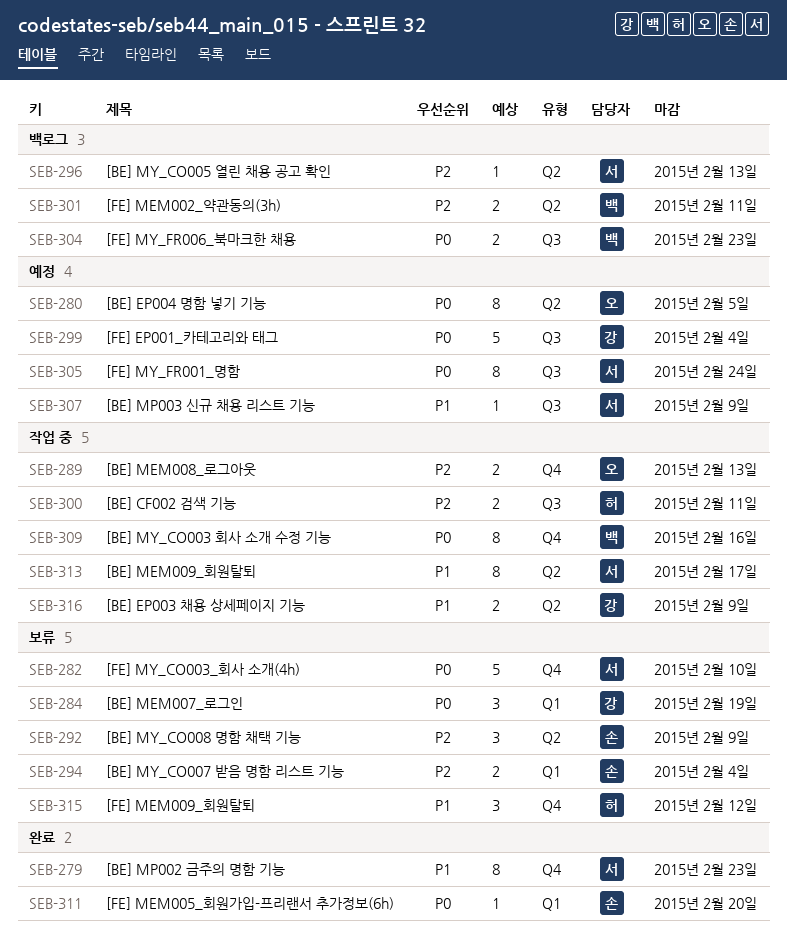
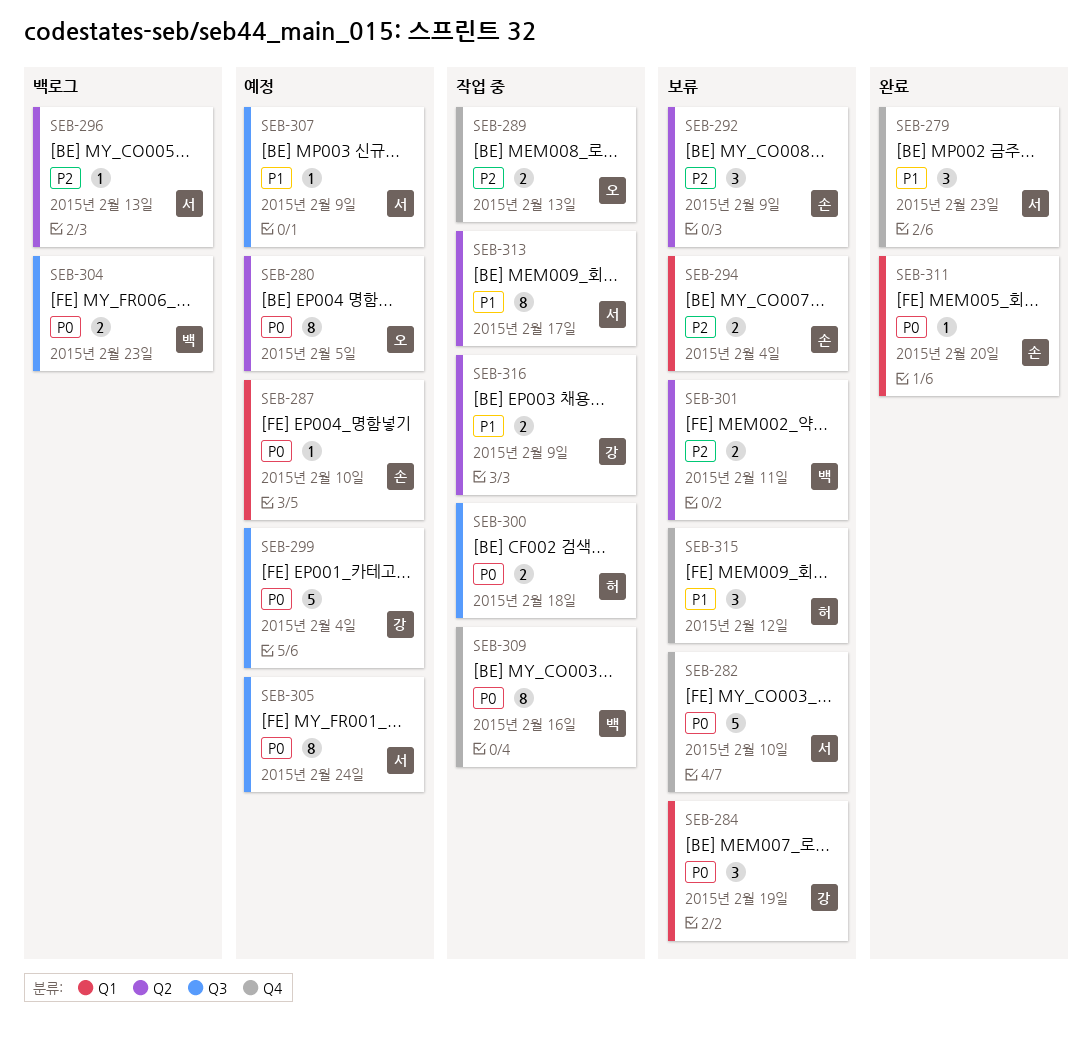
SEB-279, estimate: 8 -> 3
SEB-287: none -> present
SEB-300, priority: P2 -> P0
SEB-300, due: Feb 11 -> Feb 18
SEB-301, status: 백로그 -> 보류

